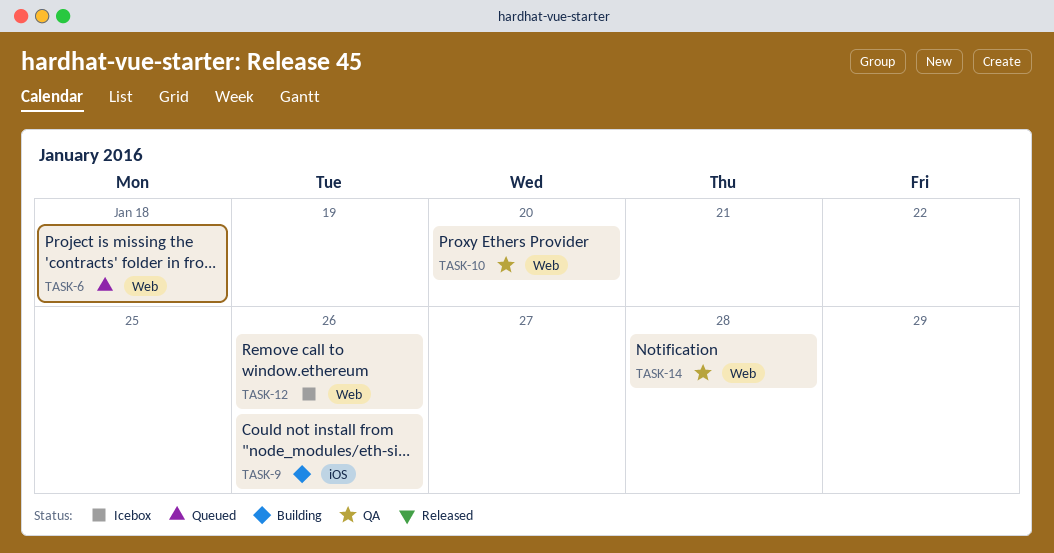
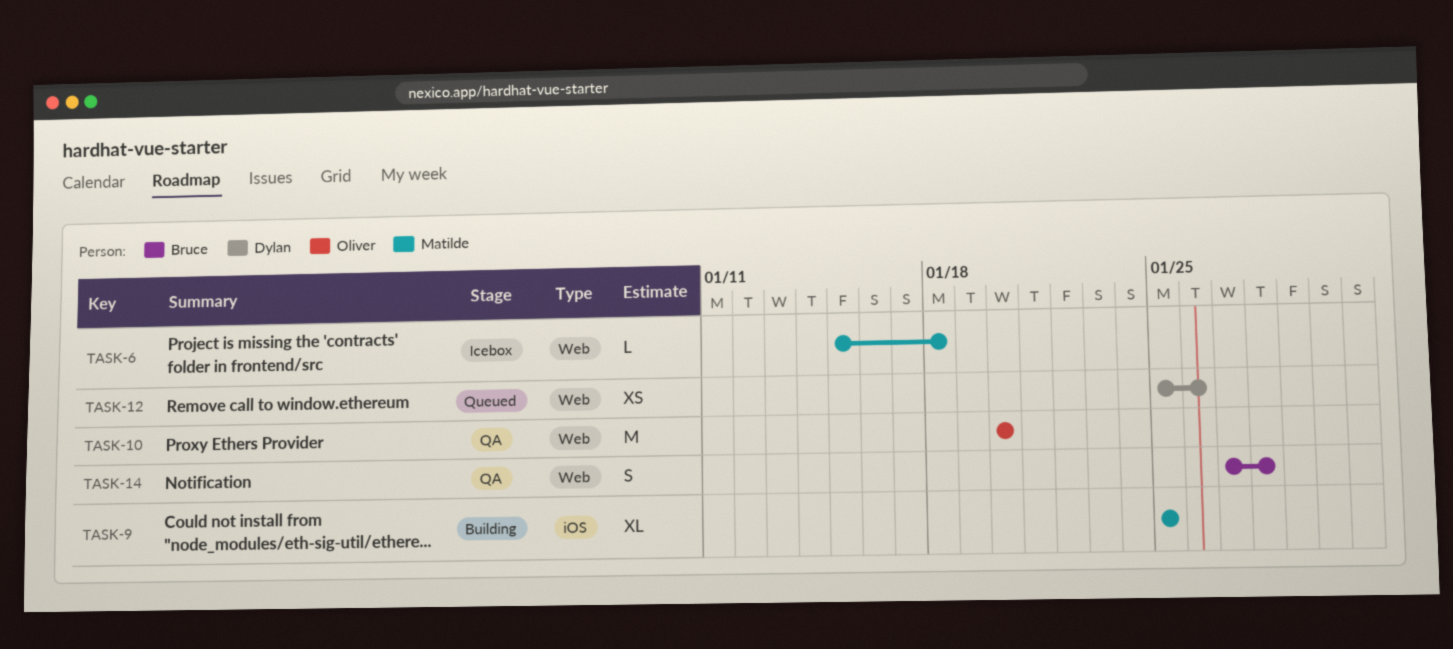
TASK-6, status: Queued -> Icebox
TASK-9, due: Jan 26 -> Jan 25
TASK-12, status: Icebox -> Queued

